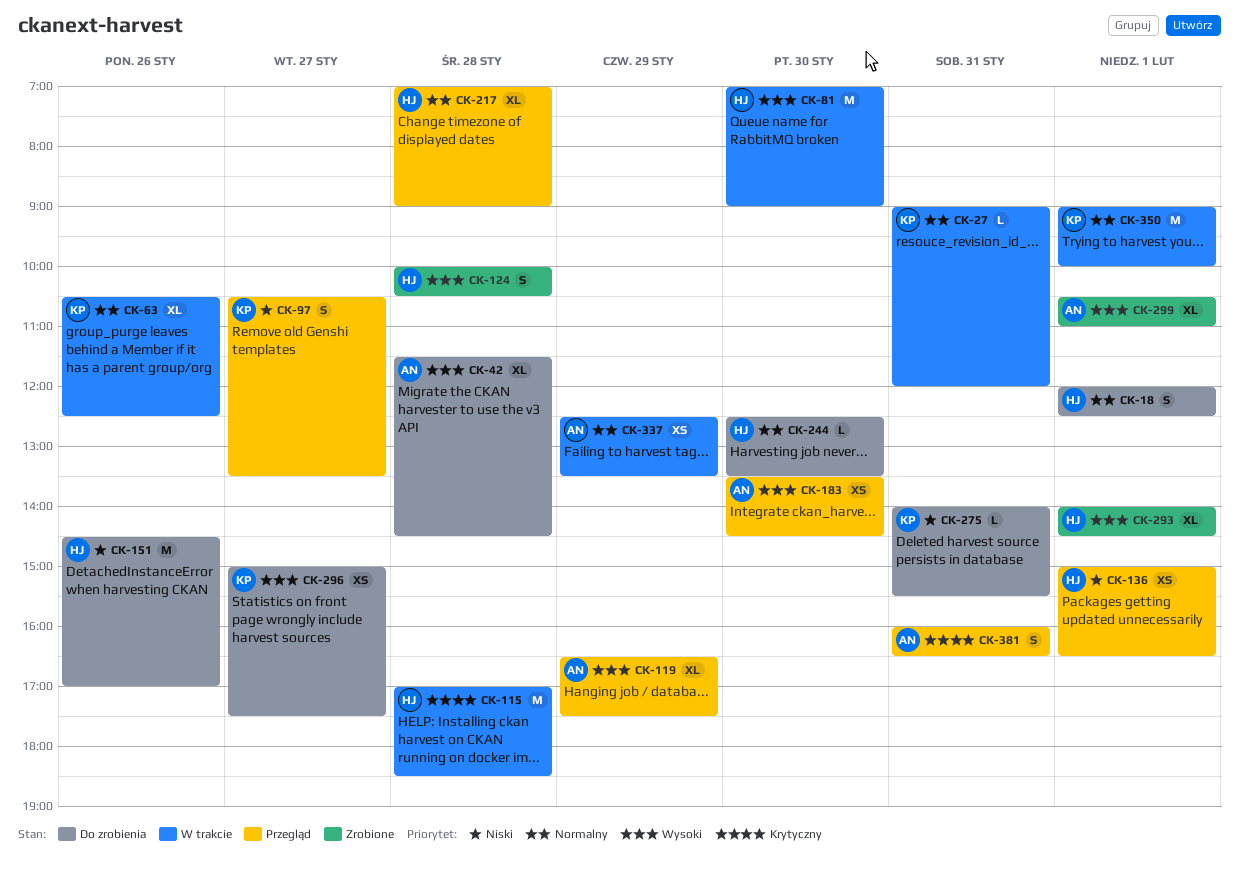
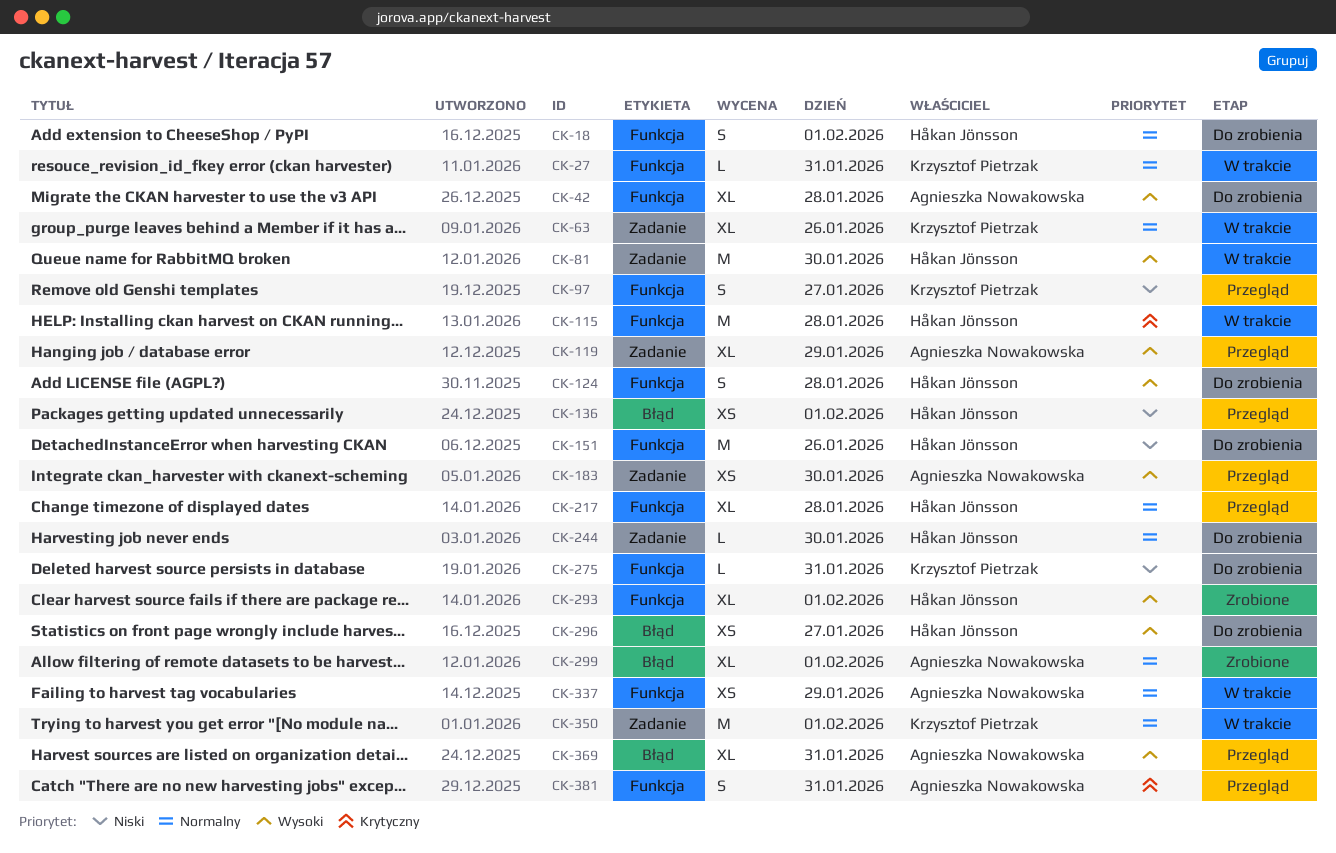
CK-124, status: Zrobione -> Do zrobienia
CK-296, owner: Krzysztof Pietrzak -> Håkan Jönsson
CK-299, priority: Wysoki -> Normalny
CK-369: none -> present

